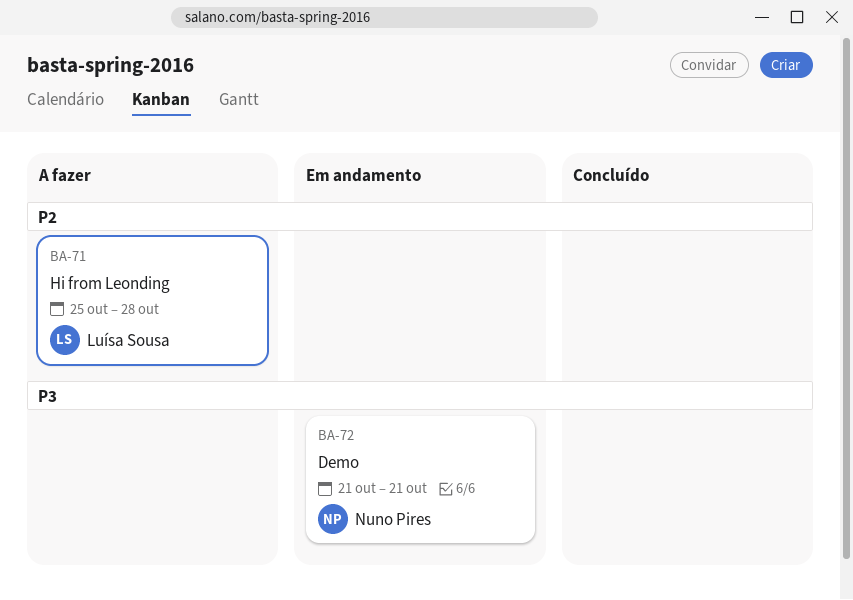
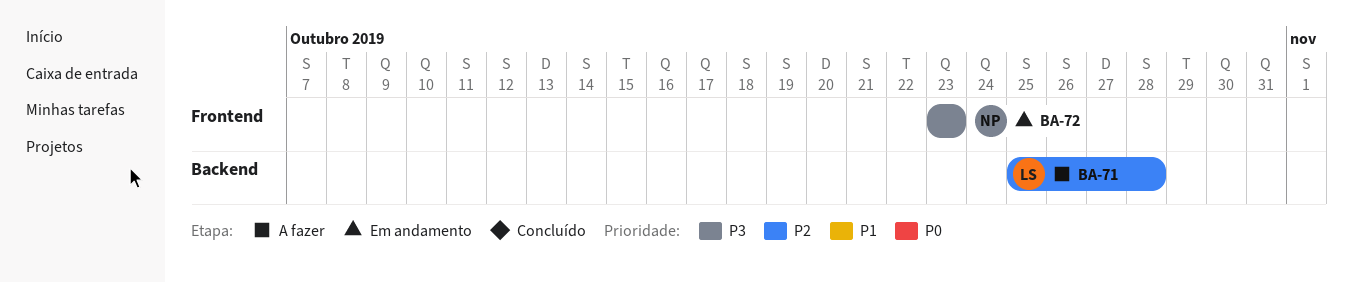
BA-72, start: Oct 21 -> Oct 23
BA-72, due: Oct 21 -> Oct 23

